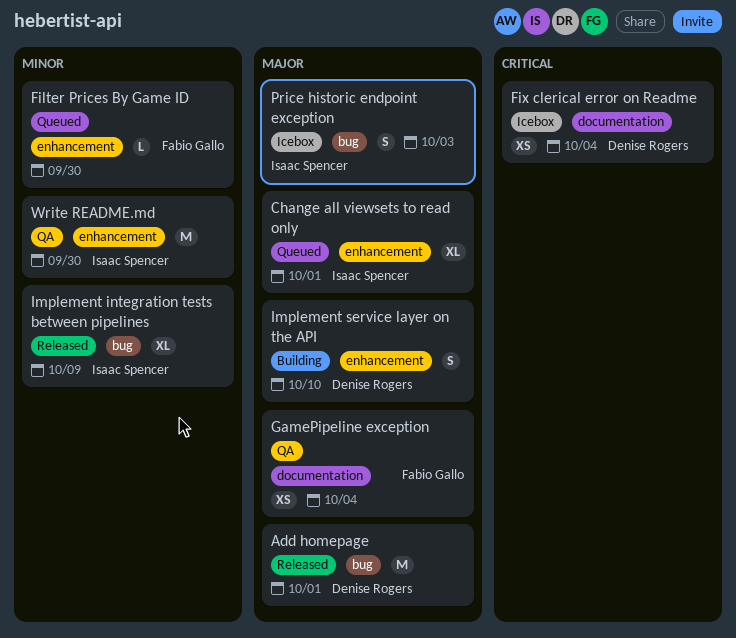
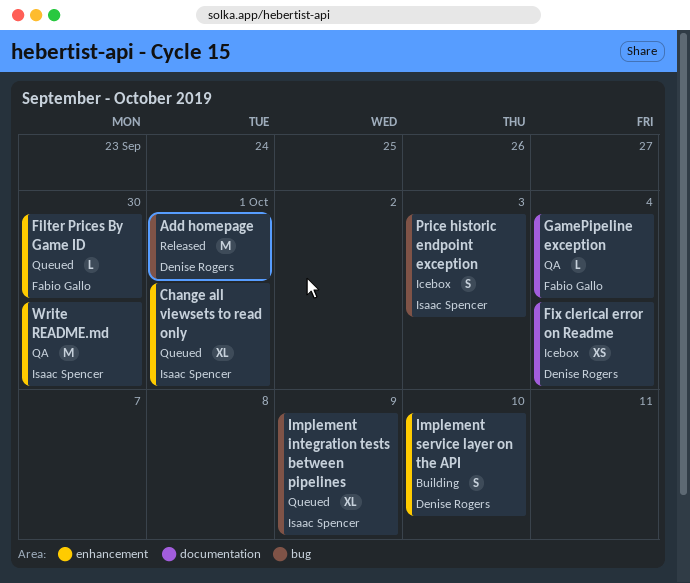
GamePipeline exception, estimate: XS -> L
Implement integration tests between pipelines, status: Released -> Queued

